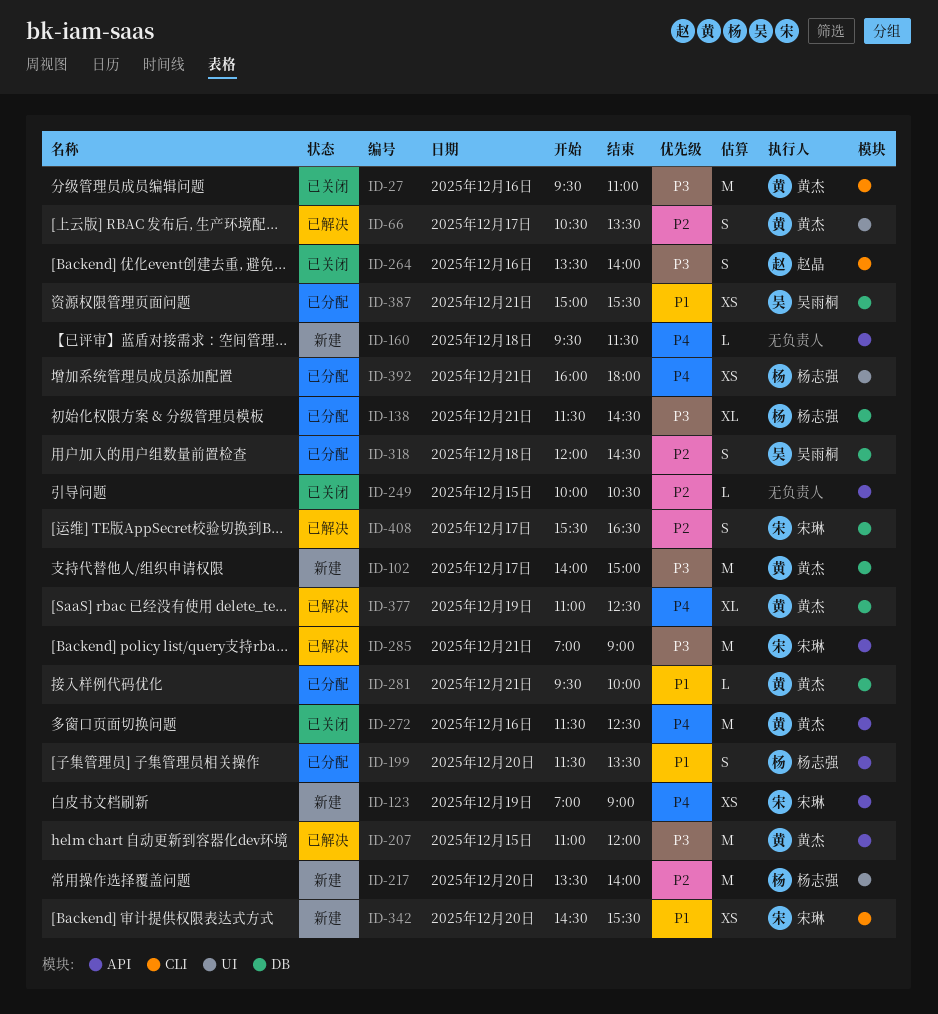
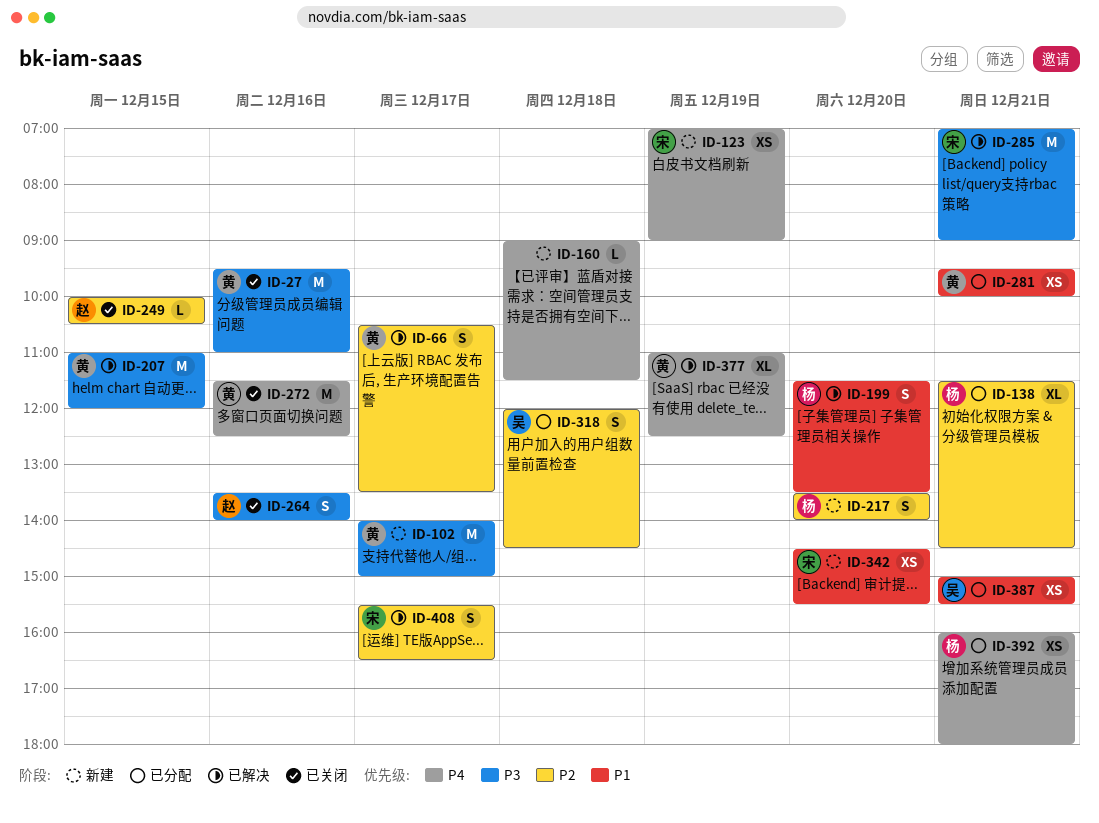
ID-138, priority: P3 -> P2
ID-160, begins: 09:30 -> 09:00
ID-199, status: 已分配 -> 已解决
ID-217, estimate: M -> S
ID-249, owner: none -> 赵晶
ID-281, estimate: L -> XS

